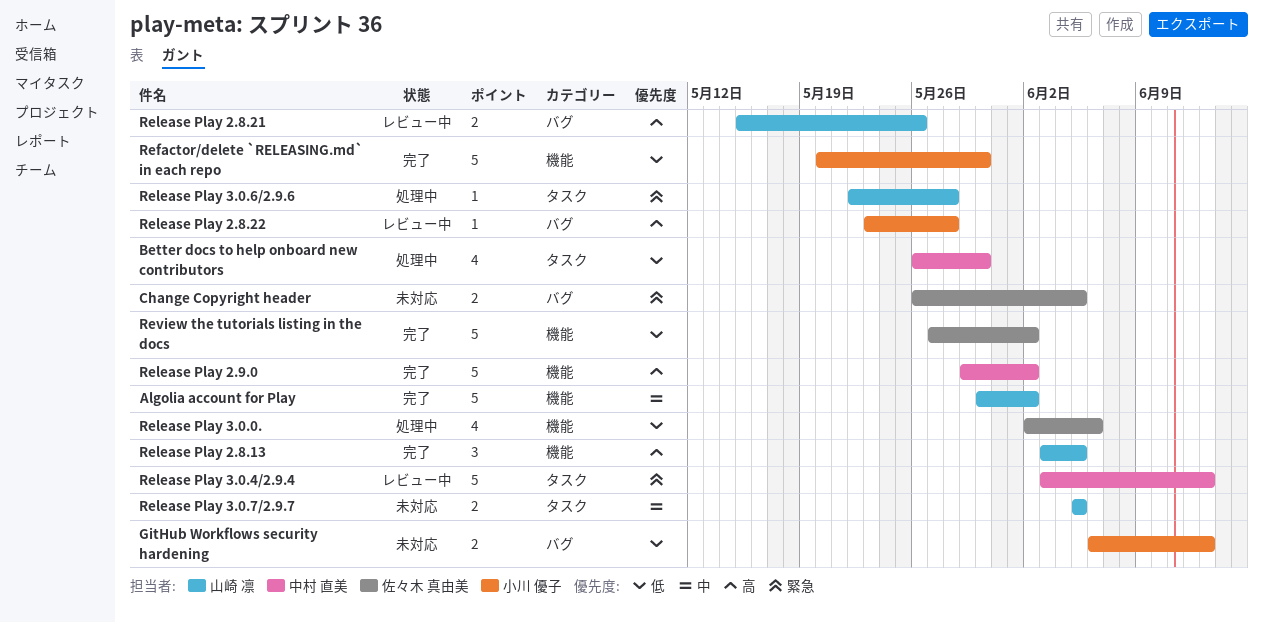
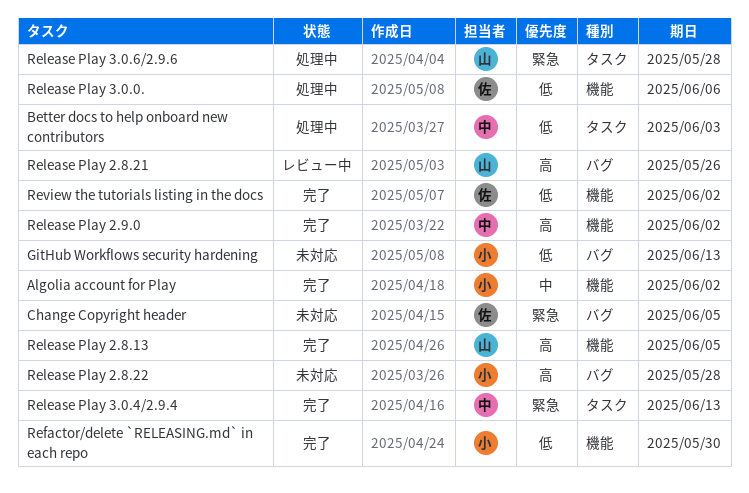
Algolia account for Play, owner: 山崎 凛 -> 小川 優子
Better docs to help onboard new contributors, due: May 30 -> Jun 3
Release Play 2.8.22, status: レビュー中 -> 未対応
Release Play 3.0.4/2.9.4, status: レビュー中 -> 完了
Release Play 3.0.7/2.9.7: present -> none

